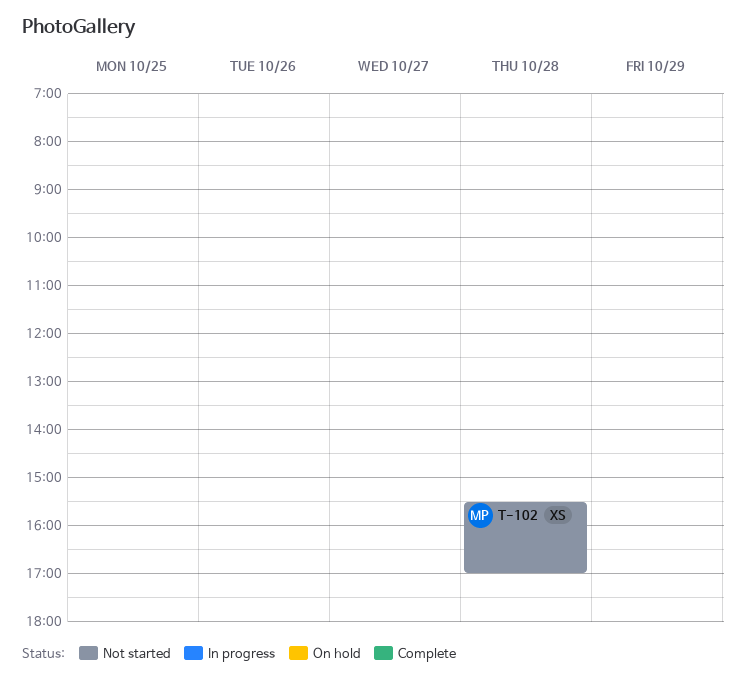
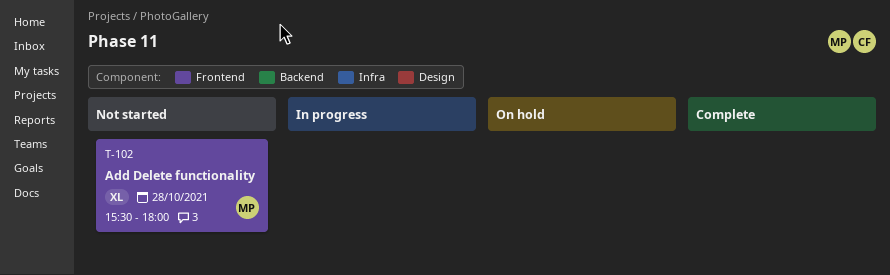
T-102, estimate: XS -> XL
T-102, ends: 17:00 -> 18:00

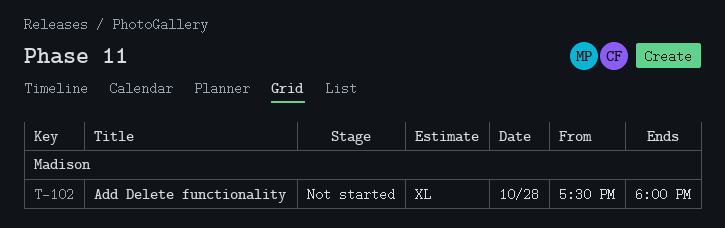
T-102, begins: 15:30 -> 17:30

